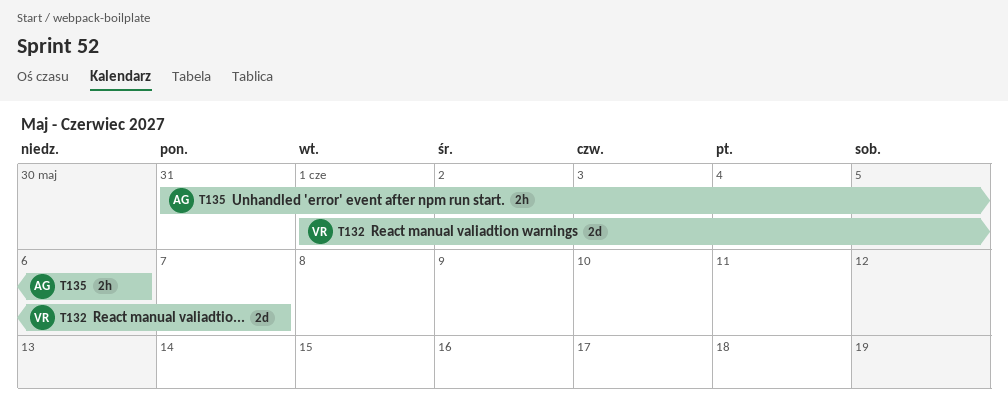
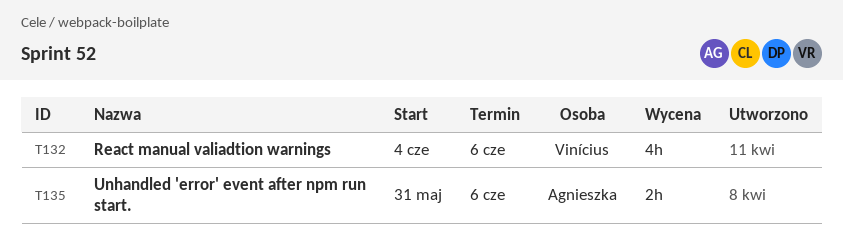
T132, estimate: 2d -> 4h
T132, start: Jun 1 -> Jun 4
T132, due: Jun 7 -> Jun 6

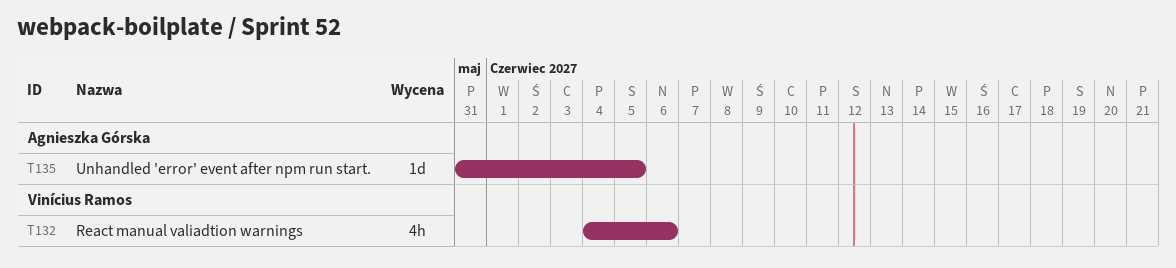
T135, estimate: 2h -> 1d
T135, due: Jun 6 -> Jun 5

